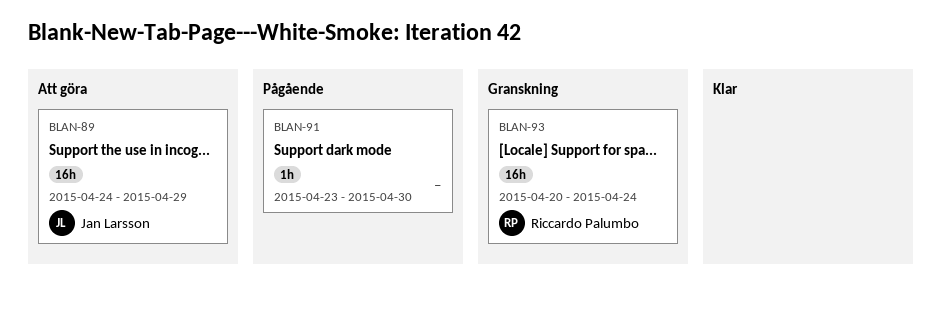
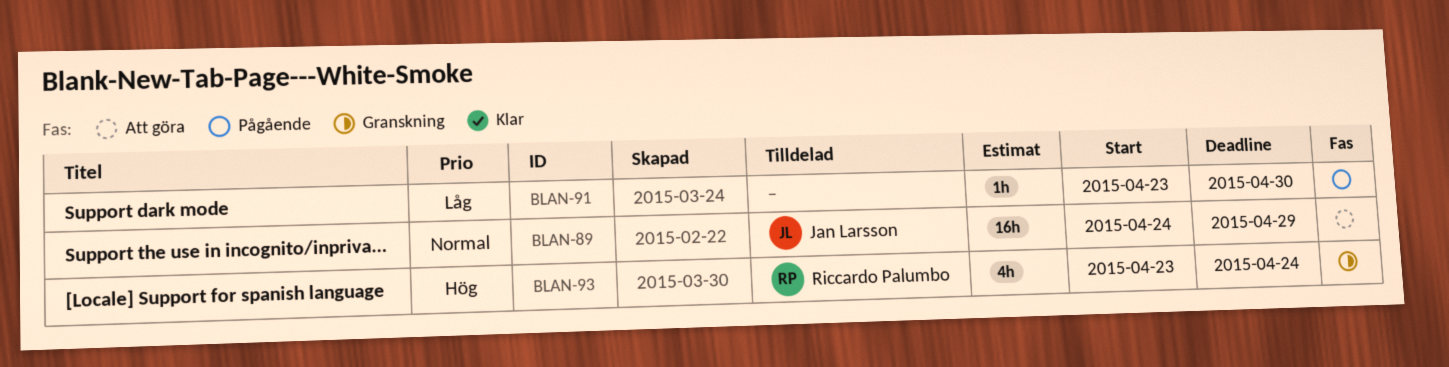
BLAN-93, estimate: 16h -> 4h
BLAN-93, start: Apr 20 -> Apr 23

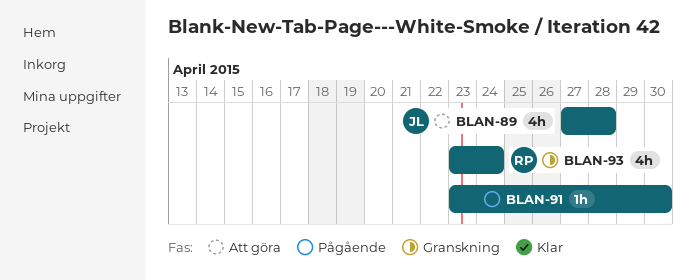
BLAN-89, estimate: 16h -> 4h
BLAN-89, start: Apr 24 -> Apr 27
BLAN-89, due: Apr 29 -> Apr 28

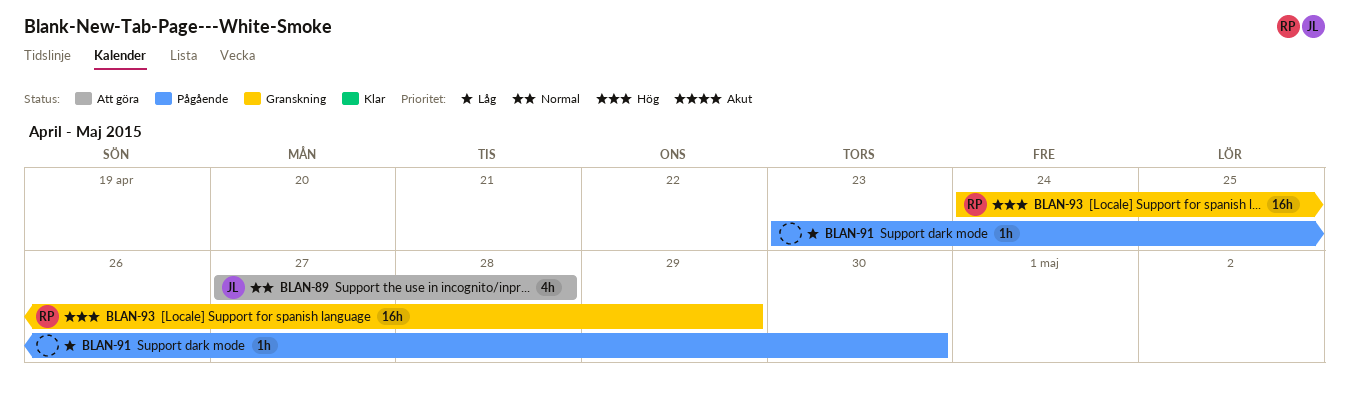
BLAN-93, estimate: 4h -> 16h
BLAN-93, start: Apr 23 -> Apr 24
BLAN-93, due: Apr 24 -> Apr 29

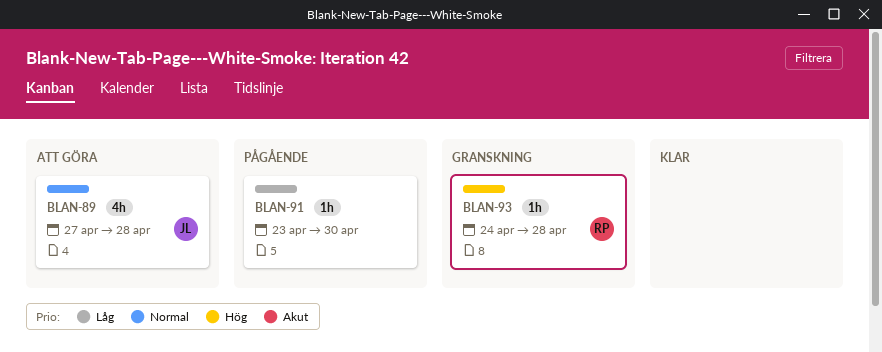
BLAN-93, estimate: 16h -> 1h
BLAN-93, due: Apr 29 -> Apr 28

